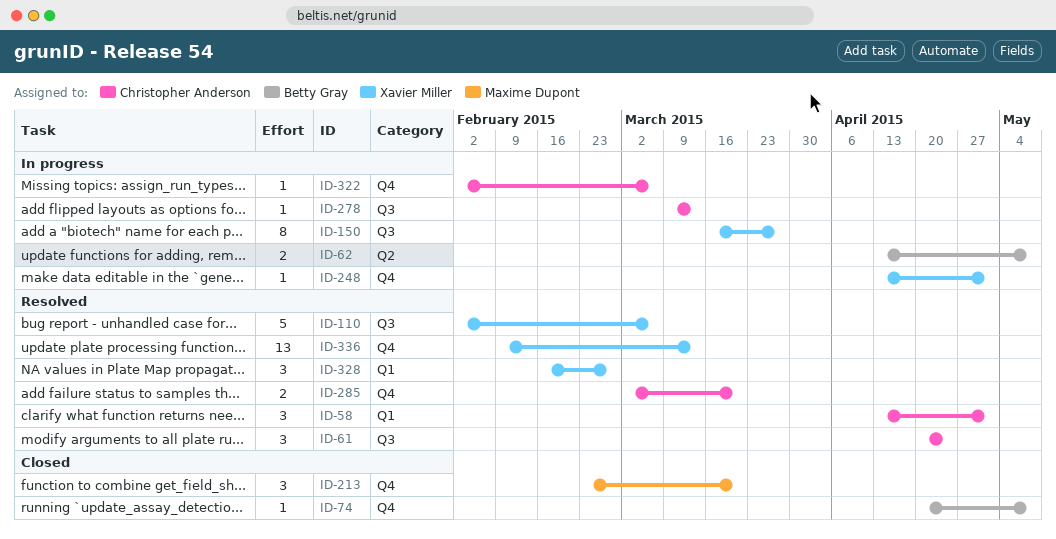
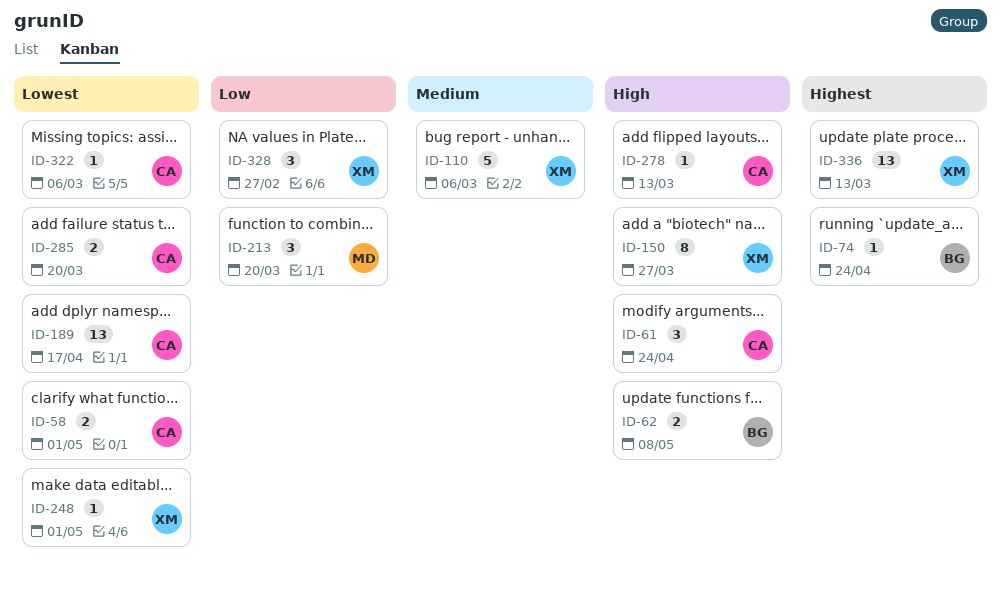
ID-58, estimate: 3 -> 2
ID-74, due: May 8 -> Apr 24
ID-189: none -> present

